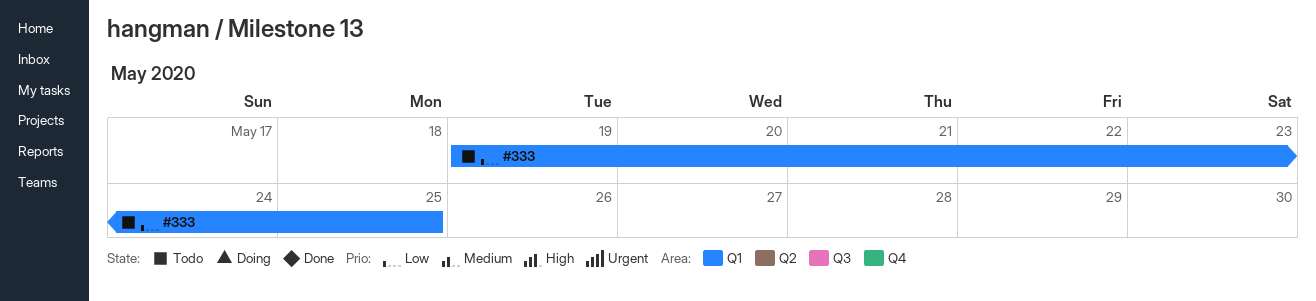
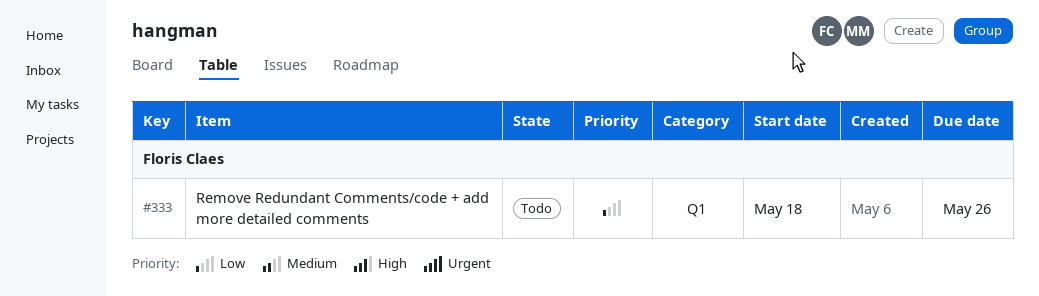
#333, start: May 19 -> May 18
#333, due: May 25 -> May 26

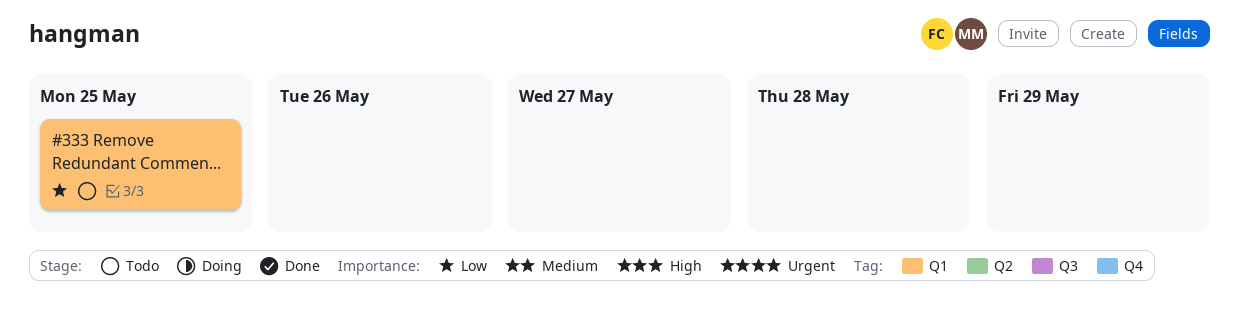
#333, due: May 26 -> May 25

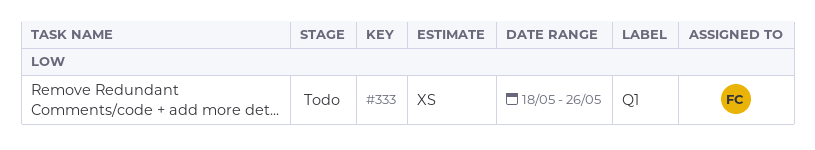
#333, due: May 25 -> May 26

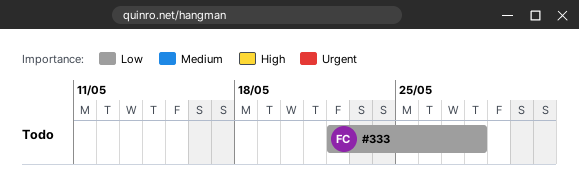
#333, start: May 18 -> May 22
#333, due: May 26 -> May 28

